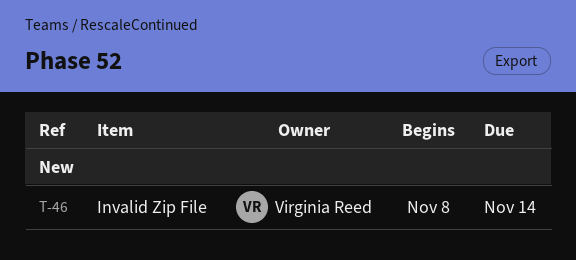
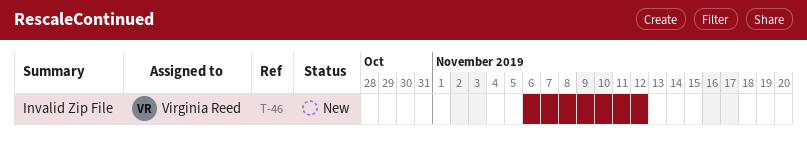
T-46, start: Nov 8 -> Nov 6
T-46, due: Nov 14 -> Nov 12

